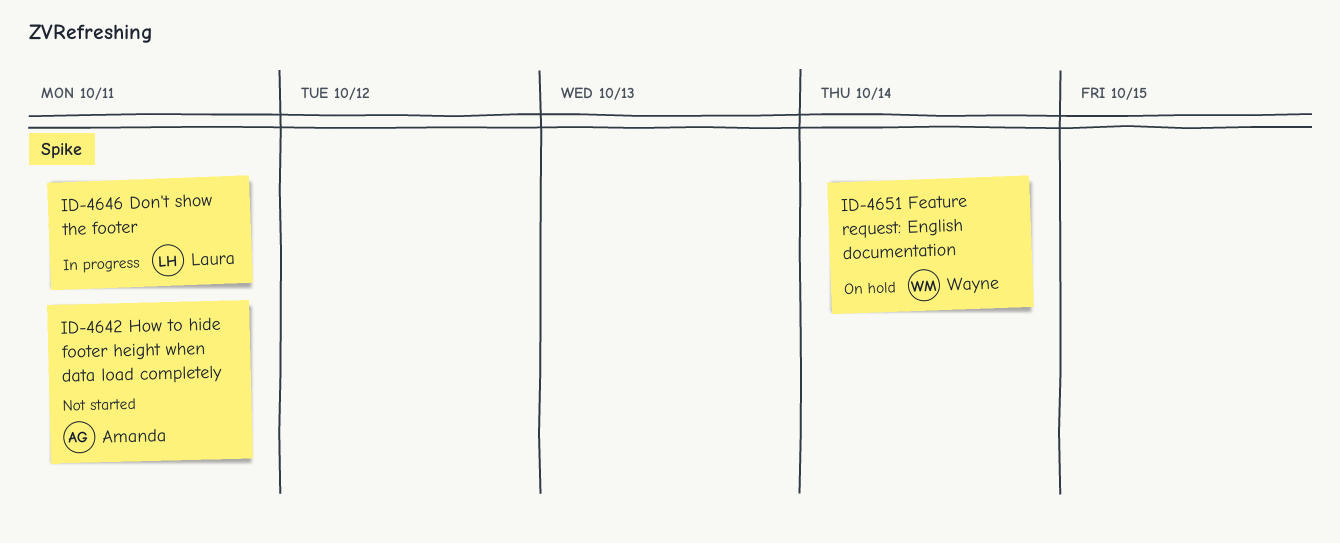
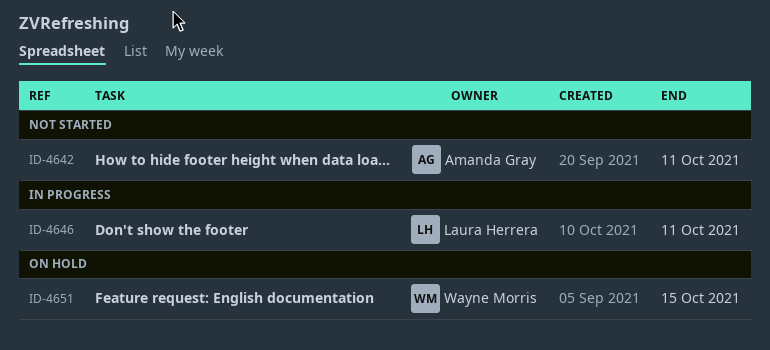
ID-4651, due: Oct 14 -> Oct 15

